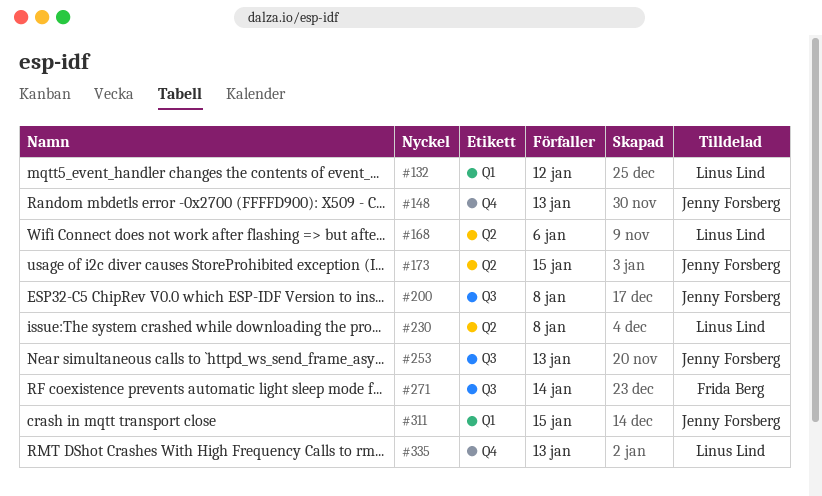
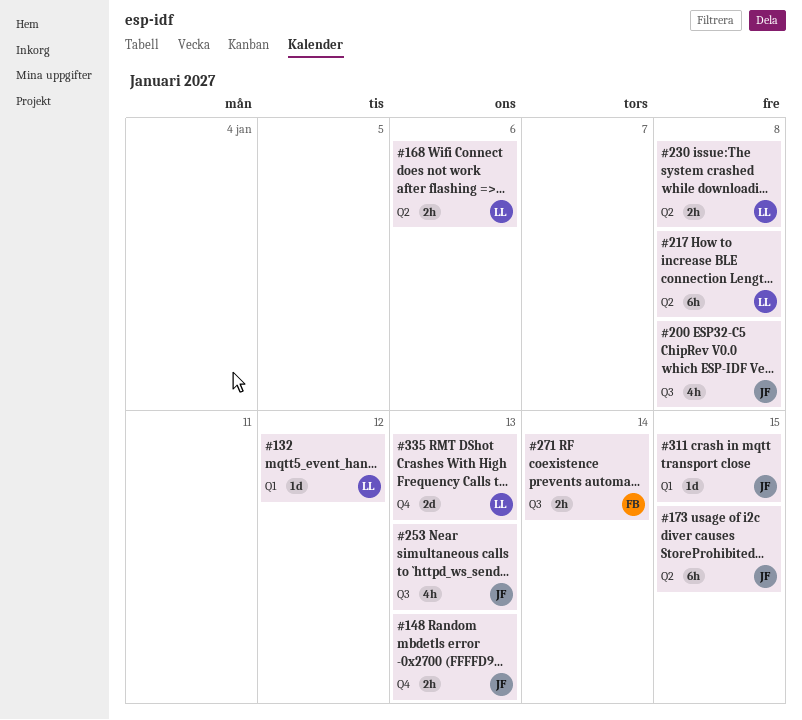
#217: none -> present

